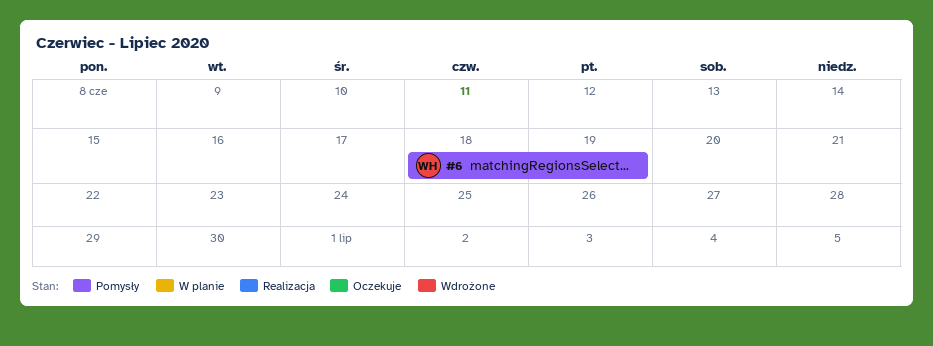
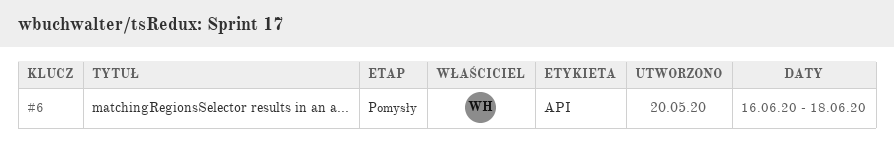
#6, start: Jun 18 -> Jun 16
#6, due: Jun 19 -> Jun 18

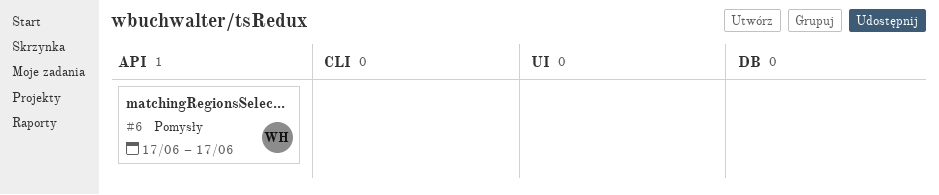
#6, start: Jun 16 -> Jun 17
#6, due: Jun 18 -> Jun 17

